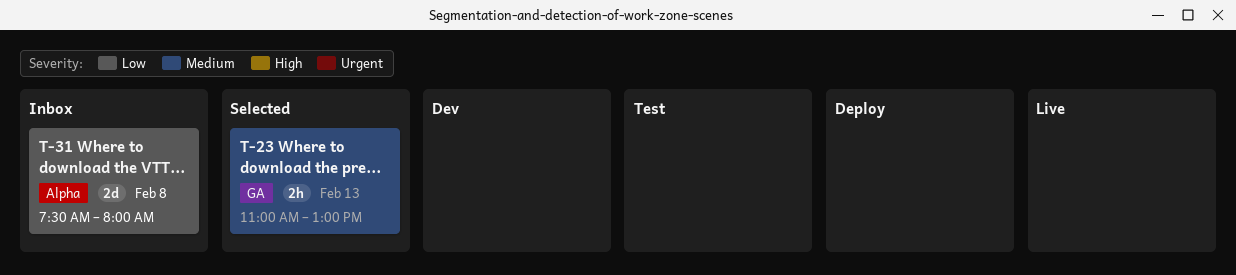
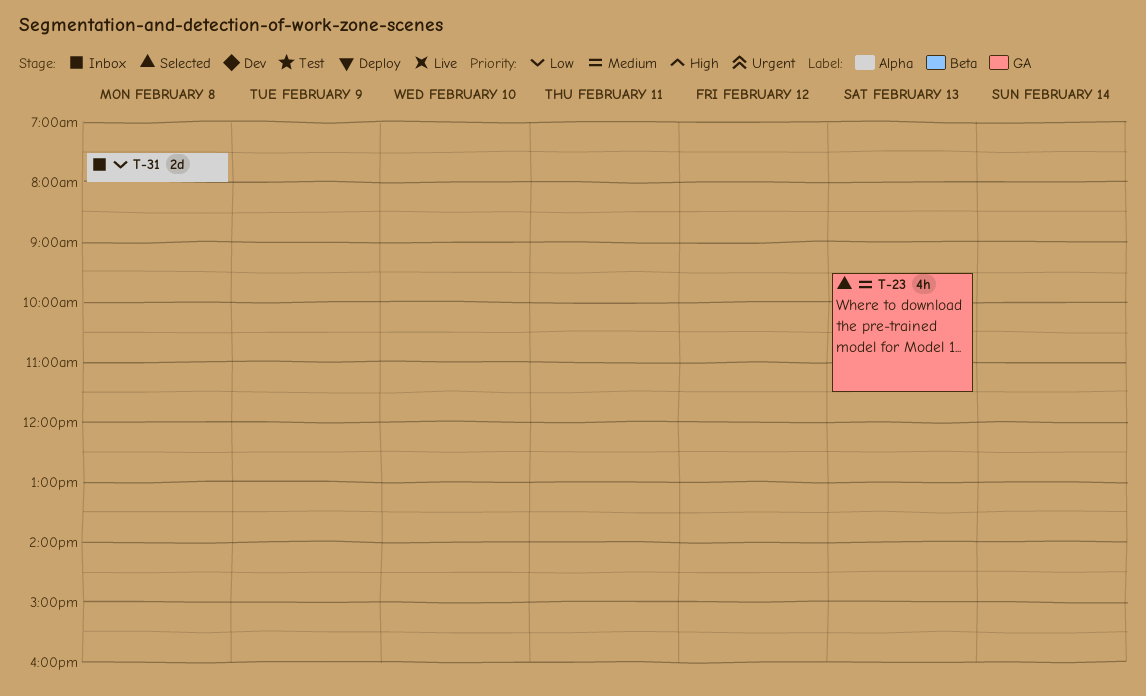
T-23, estimate: 2h -> 4h
T-23, begins: 11:00 -> 09:30
T-23, ends: 13:00 -> 11:30

